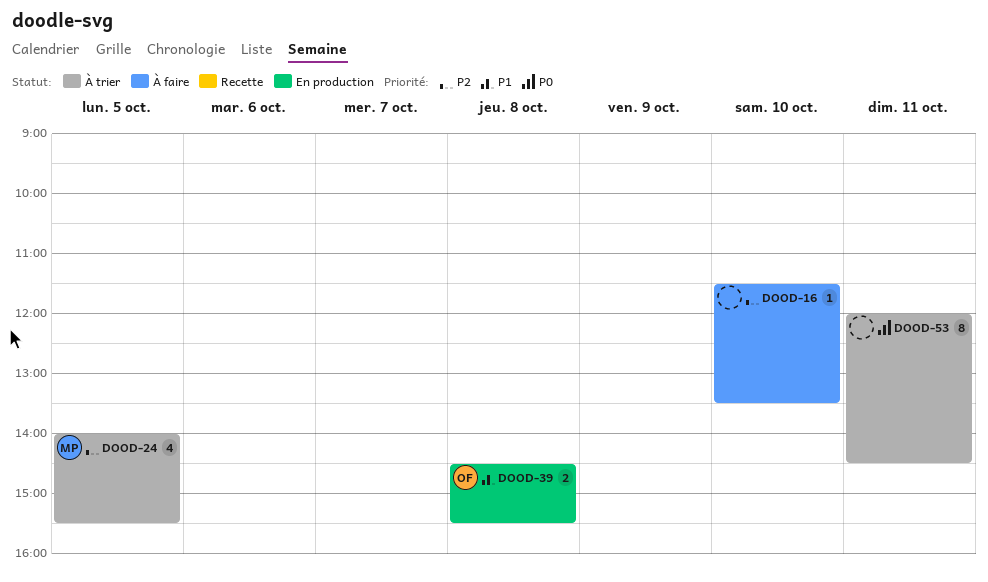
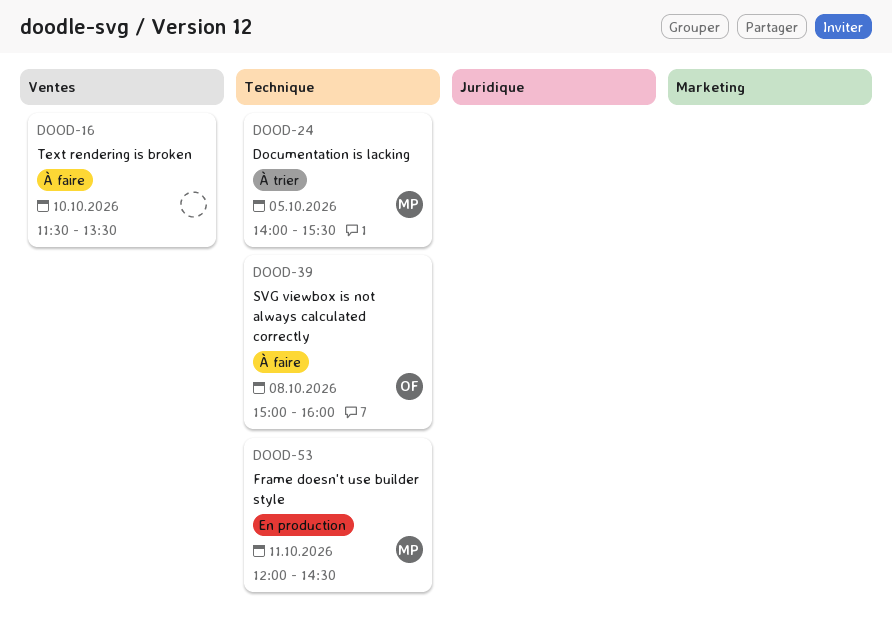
DOOD-39, status: En production -> À faire
DOOD-39, begins: 14:30 -> 15:00
DOOD-39, ends: 15:30 -> 16:00
DOOD-53, status: À trier -> En production
DOOD-53, owner: none -> MP

